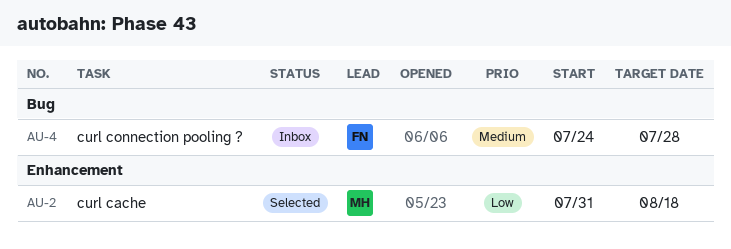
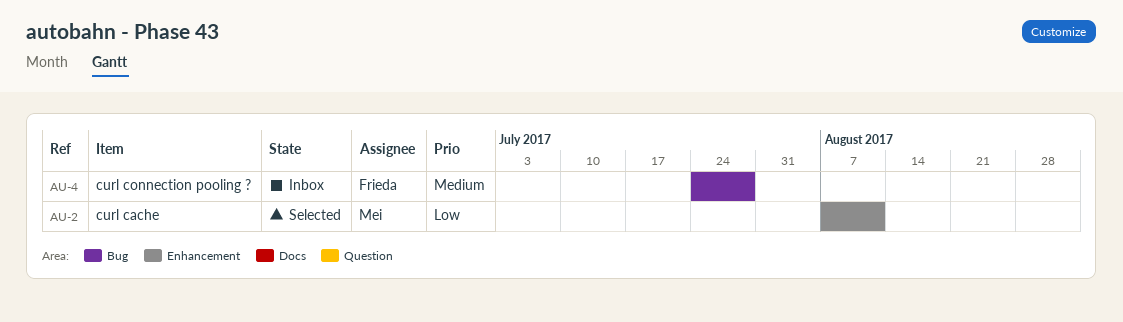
AU-2, start: Jul 31 -> Aug 7
AU-2, due: Aug 18 -> Aug 11

